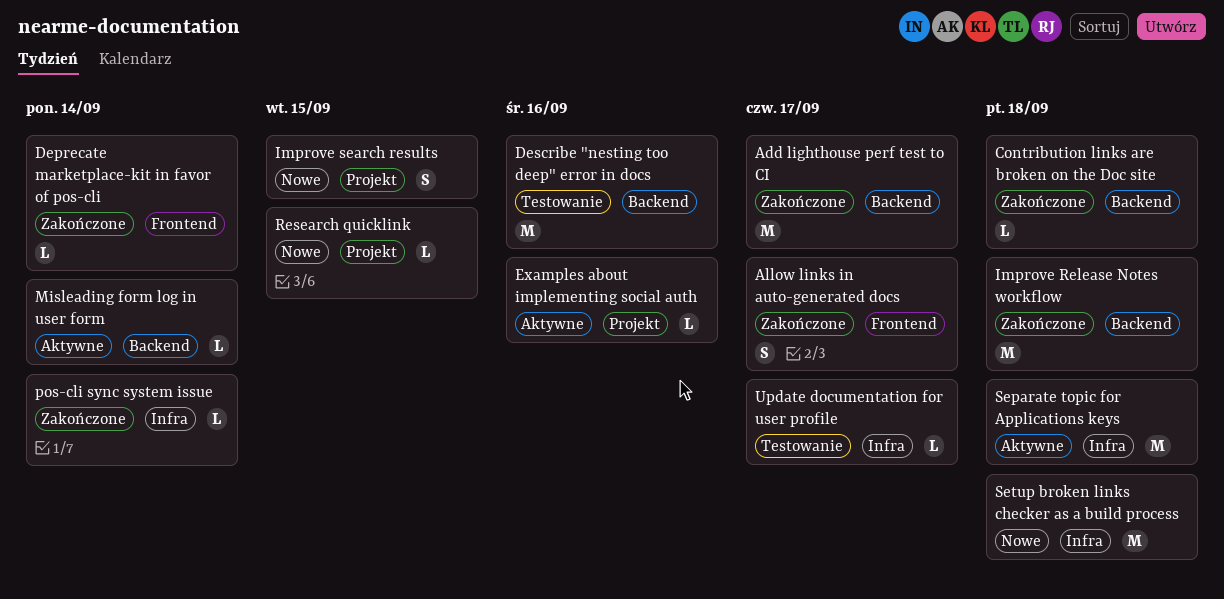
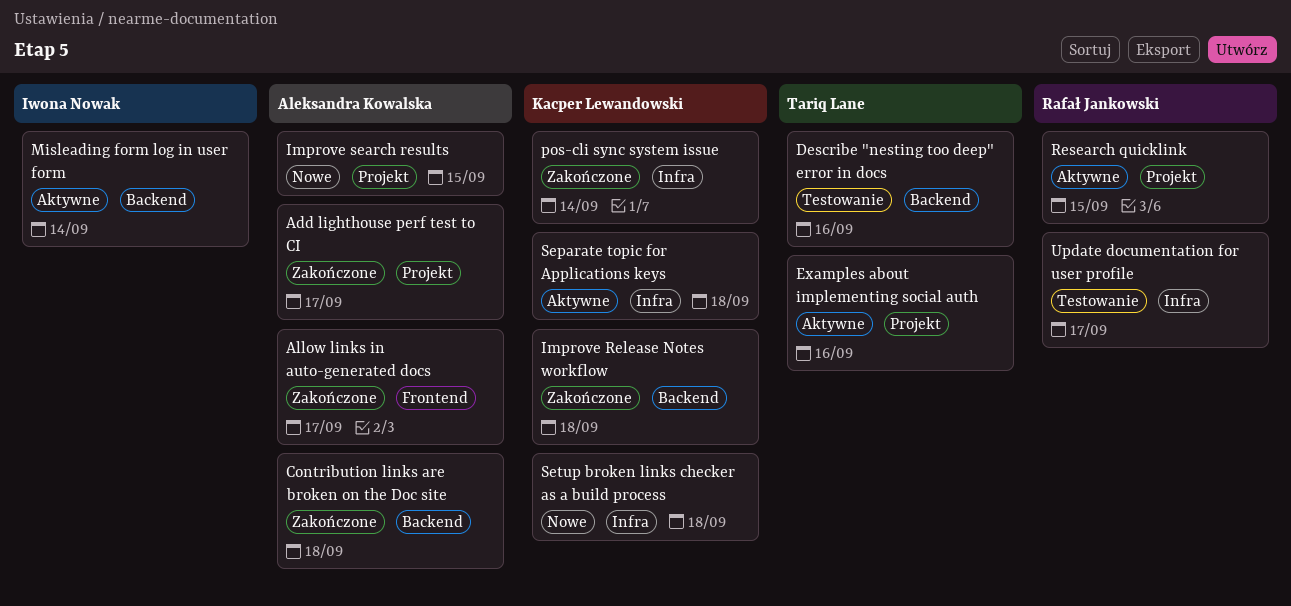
Add lighthouse perf test to CI, label: Backend -> Projekt
Deprecate marketplace-kit in favor of pos-cli: present -> none
Research quicklink, status: Nowe -> Aktywne

